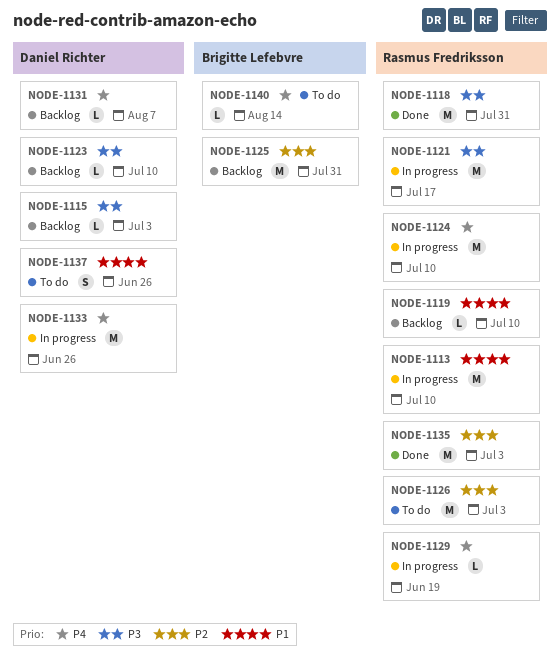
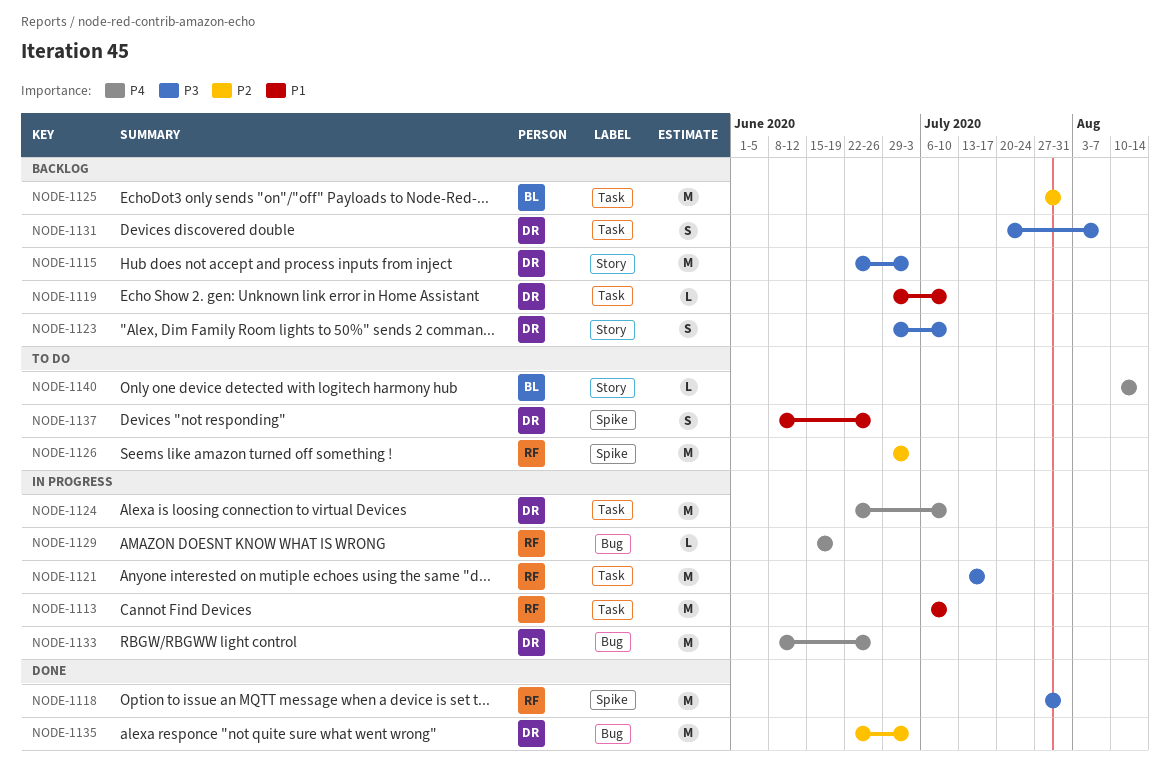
NODE-1115, estimate: L -> M
NODE-1119, owner: Rasmus Fredriksson -> Daniel Richter
NODE-1123, estimate: L -> S
NODE-1124, owner: Rasmus Fredriksson -> Daniel Richter
NODE-1131, priority: P4 -> P3
NODE-1131, estimate: L -> S
NODE-1135, owner: Rasmus Fredriksson -> Daniel Richter

